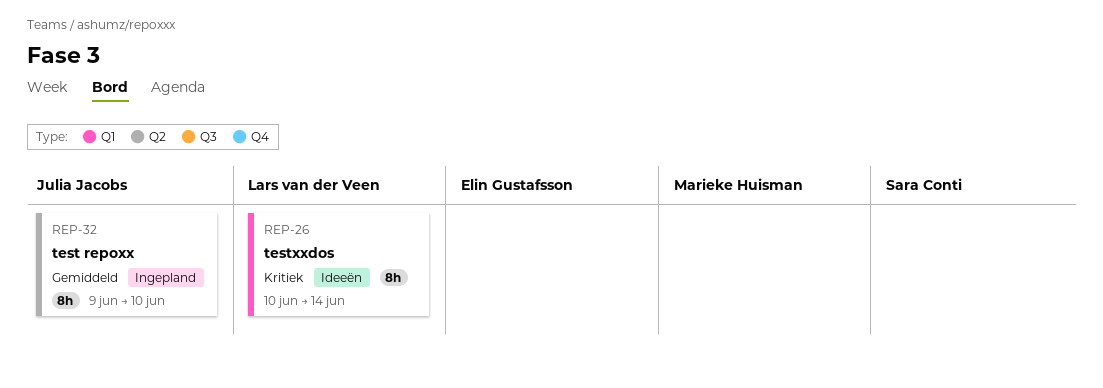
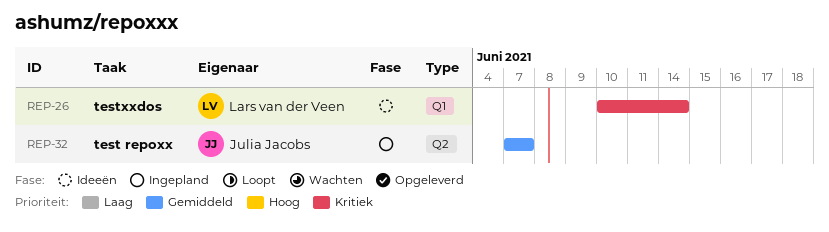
REP-32, start: Jun 9 -> Jun 7
REP-32, due: Jun 10 -> Jun 7

